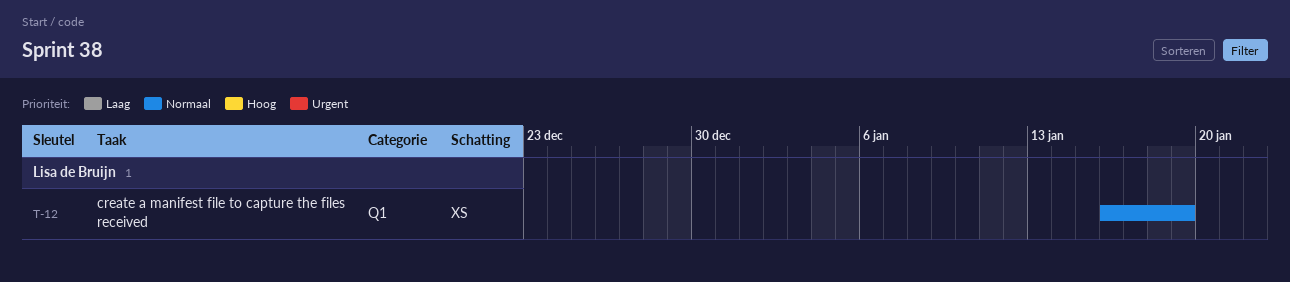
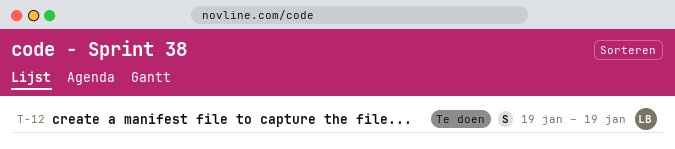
T-12, estimate: XS -> S
T-12, start: Jan 16 -> Jan 19

